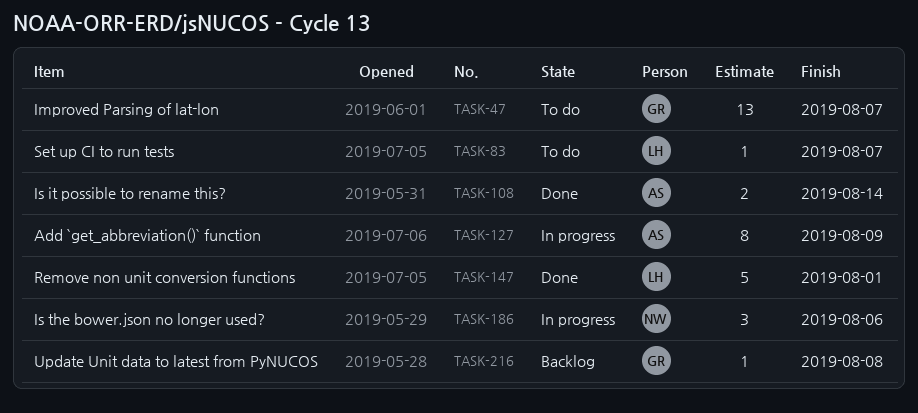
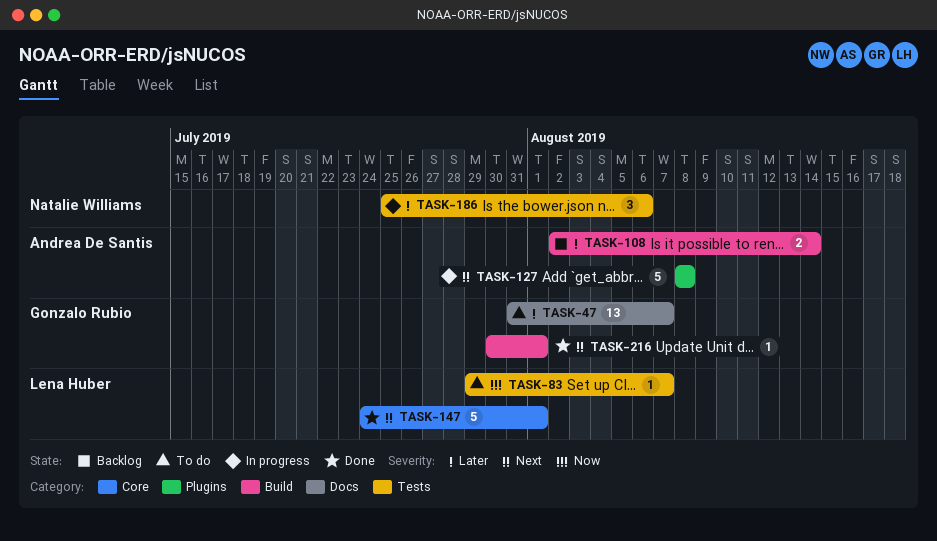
TASK-108, status: Done -> Backlog
TASK-127, estimate: 8 -> 5
TASK-127, due: Aug 9 -> Aug 8
TASK-216, status: Backlog -> Done
TASK-216, due: Aug 8 -> Aug 1

